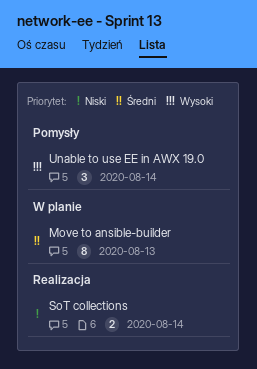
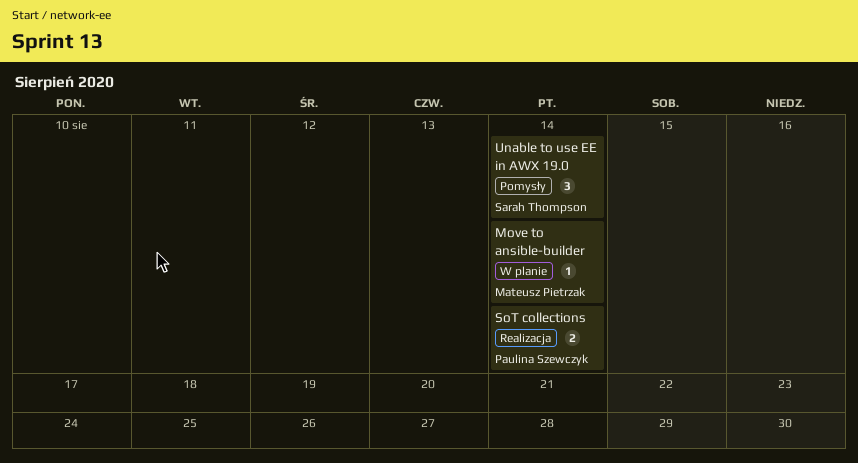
Move to ansible-builder, estimate: 8 -> 1
Move to ansible-builder, due: Aug 13 -> Aug 14

